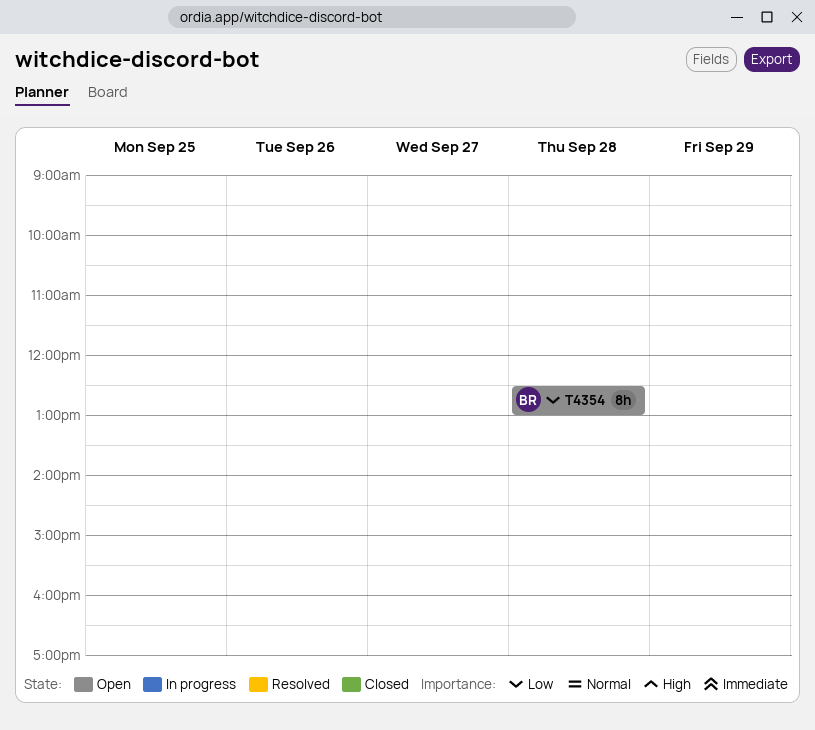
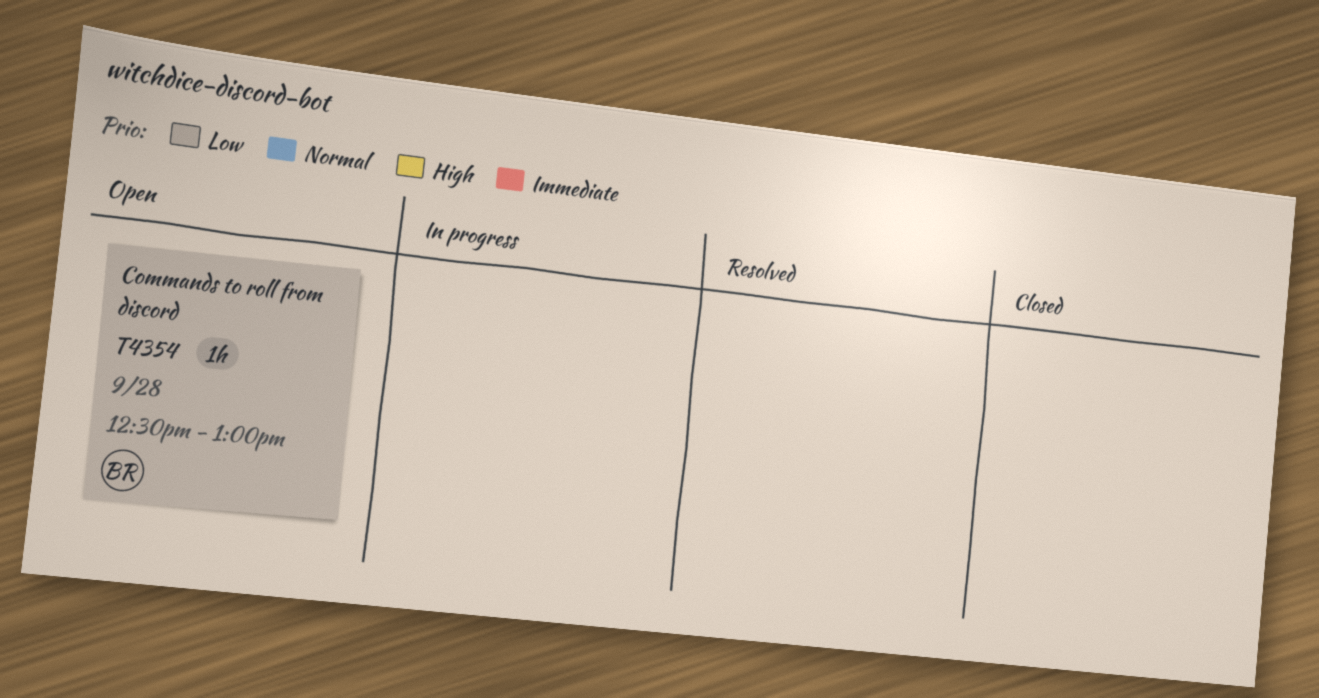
T4354, estimate: 8h -> 1h

